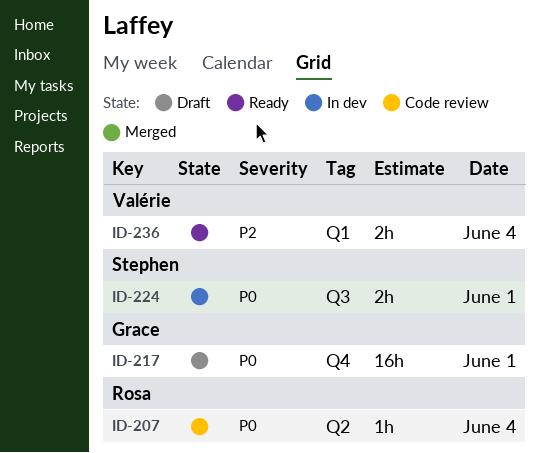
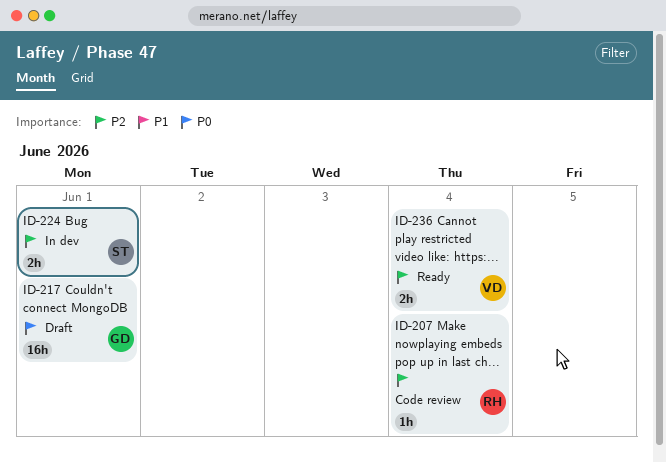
ID-207, priority: P0 -> P2
ID-224, priority: P0 -> P2

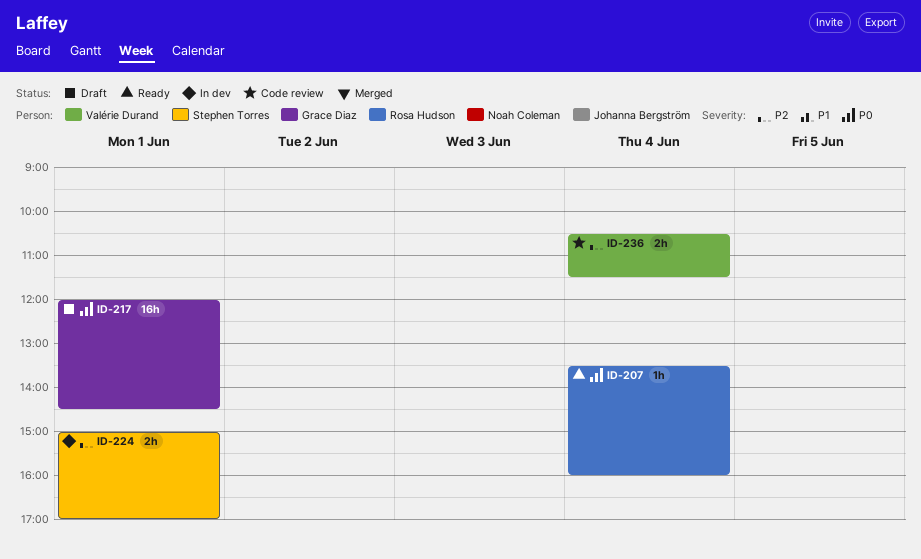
ID-207, status: Code review -> Ready
ID-207, priority: P2 -> P0
ID-236, status: Ready -> Code review

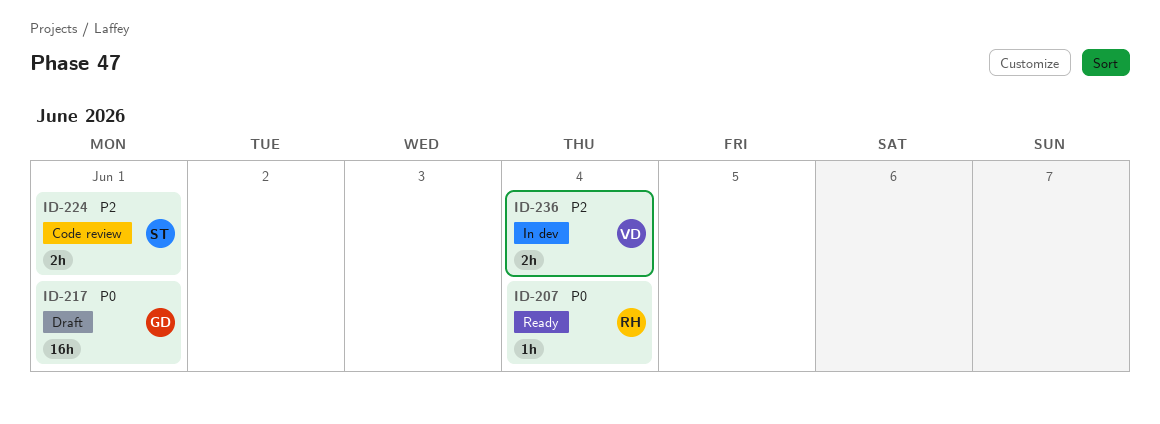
ID-224, status: In dev -> Code review
ID-236, status: Code review -> In dev

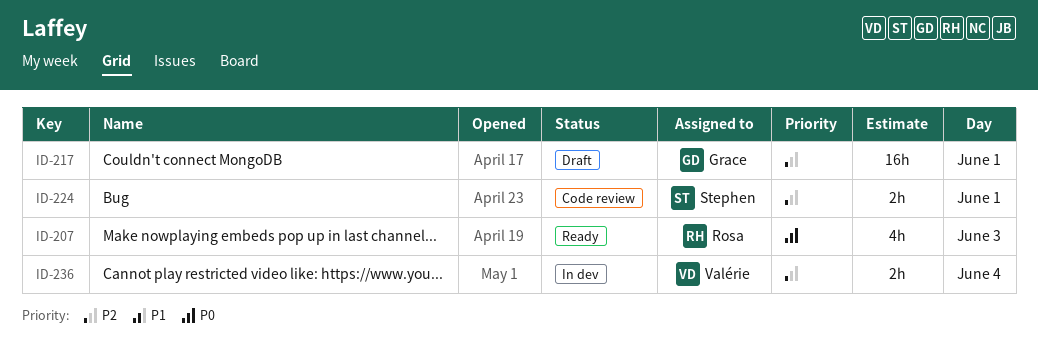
ID-207, estimate: 1h -> 4h
ID-207, day: Jun 4 -> Jun 3
ID-217, priority: P0 -> P2

